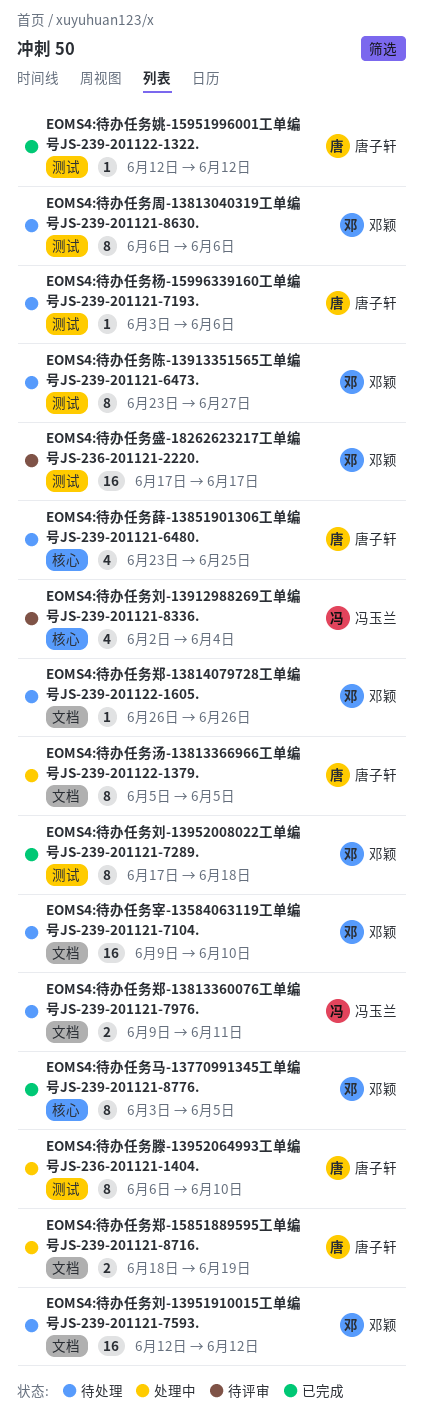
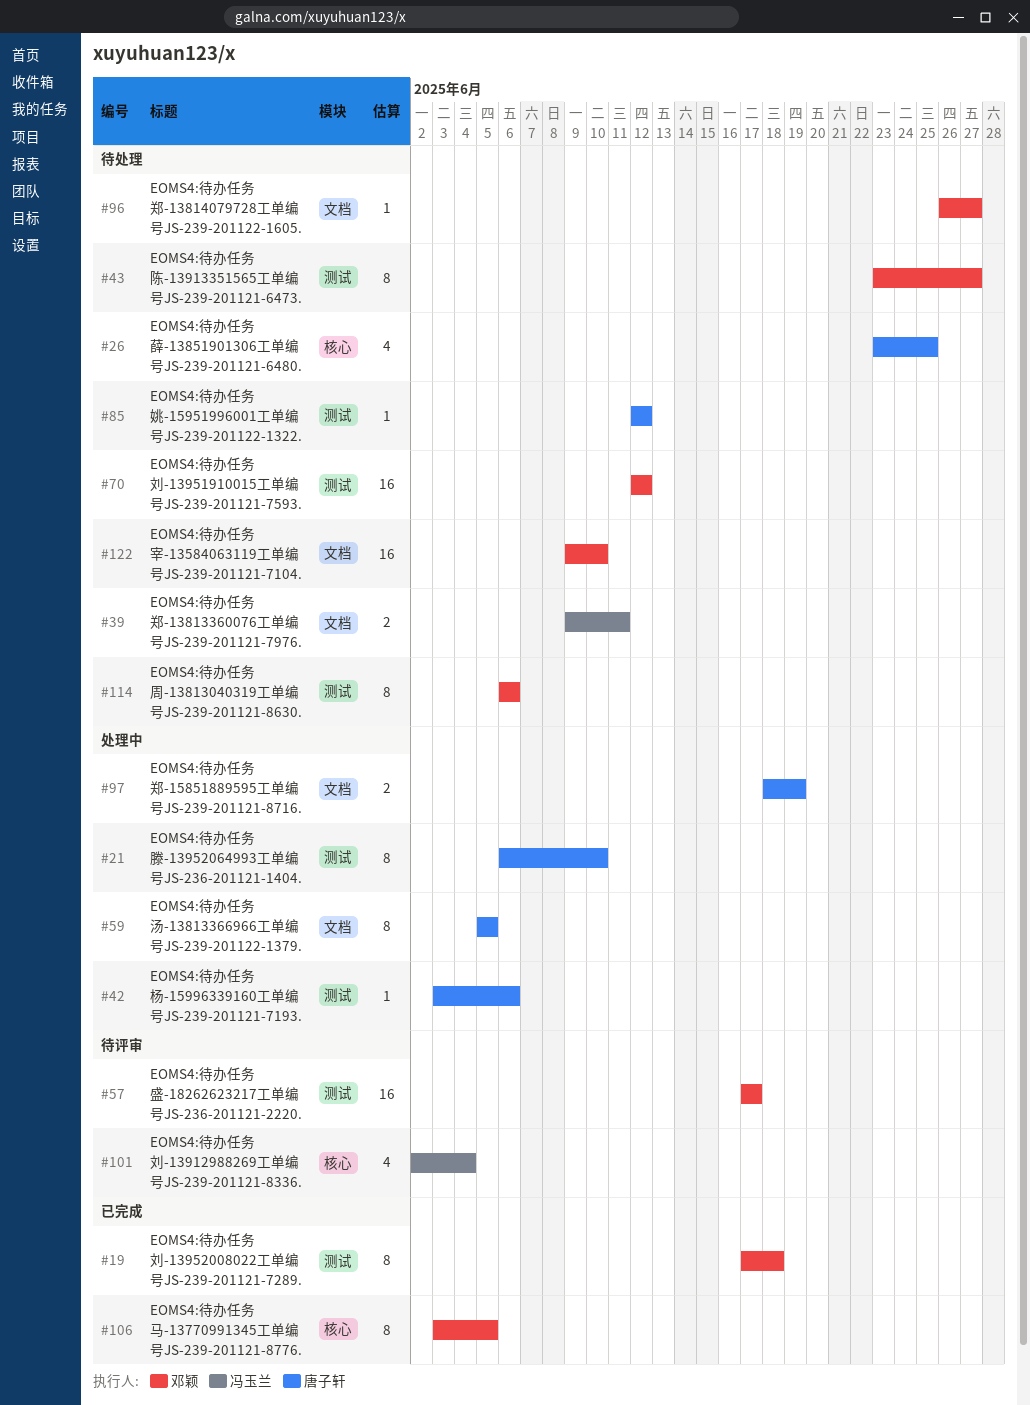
EOMS4:待办任务刘-13951910015工单编号JS-239-201121-7593., label: 文档 -> 测试
EOMS4:待办任务姚-15951996001工单编号JS-239-201122-1322., status: 已完成 -> 待处理
EOMS4:待办任务杨-15996339160工单编号JS-239-201121-7193., status: 待处理 -> 处理中
EOMS4:待办任务郑-13814079728工单编号JS-239-201122-1605., due: Jun 26 -> Jun 27

